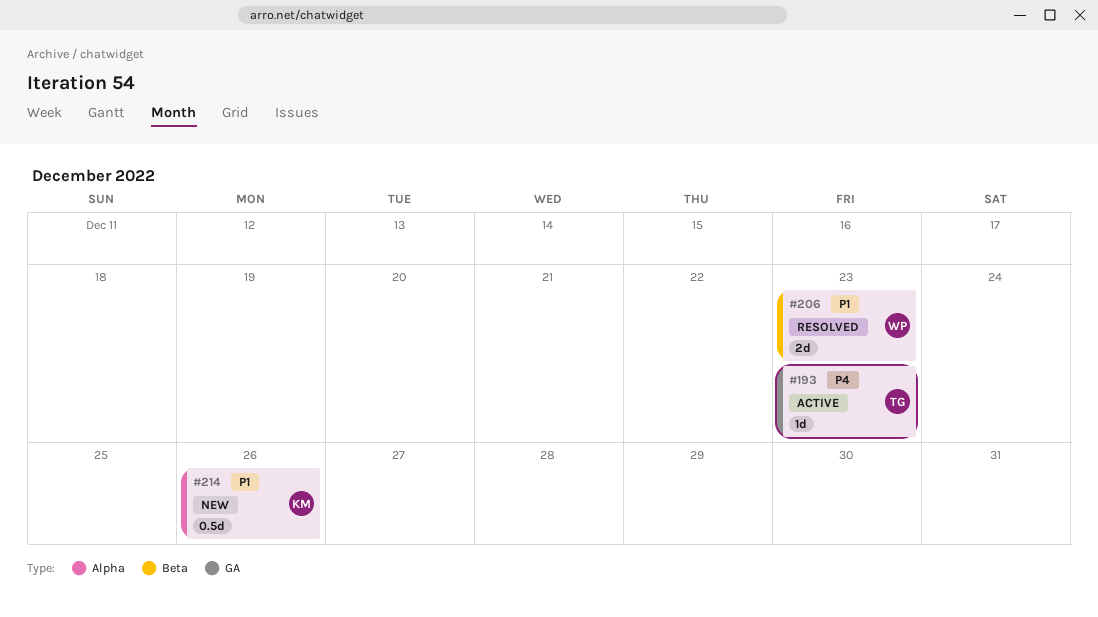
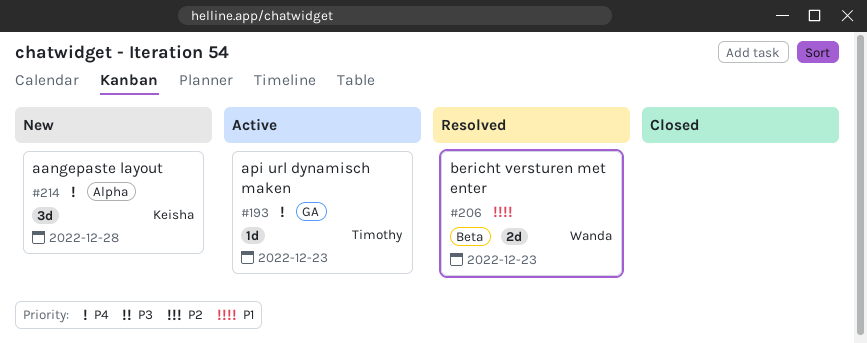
#214, priority: P1 -> P4
#214, estimate: 0.5d -> 3d
#214, due: Dec 26 -> Dec 28

